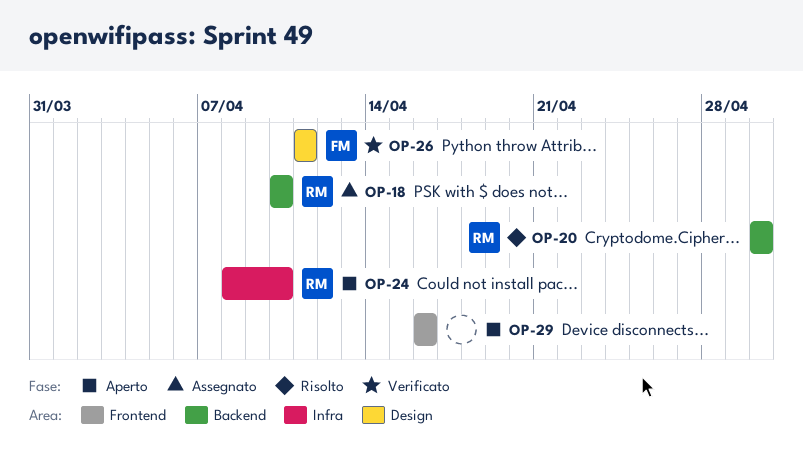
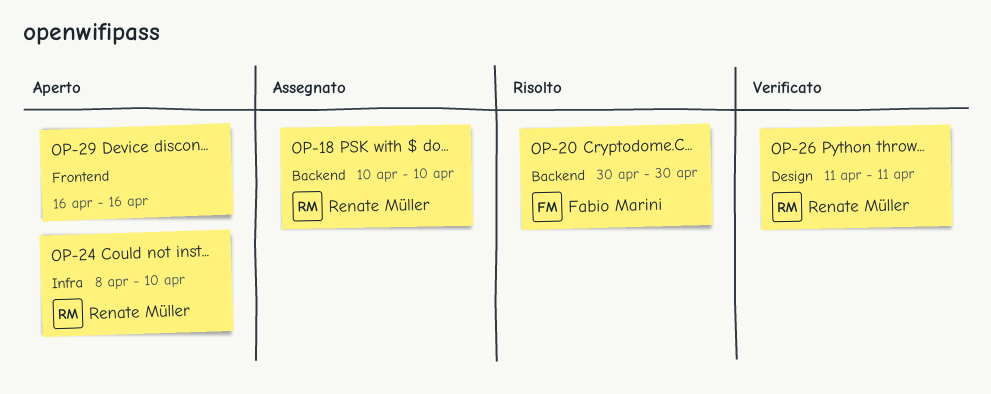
OP-20, owner: Renate Müller -> Fabio Marini
OP-26, owner: Fabio Marini -> Renate Müller

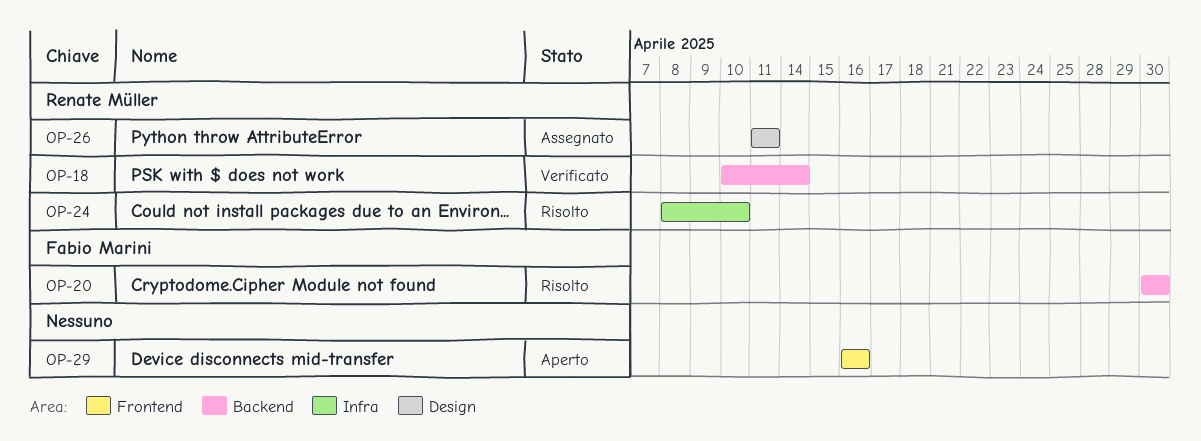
OP-18, status: Assegnato -> Verificato
OP-18, due: Apr 10 -> Apr 14
OP-24, status: Aperto -> Risolto
OP-26, status: Verificato -> Assegnato

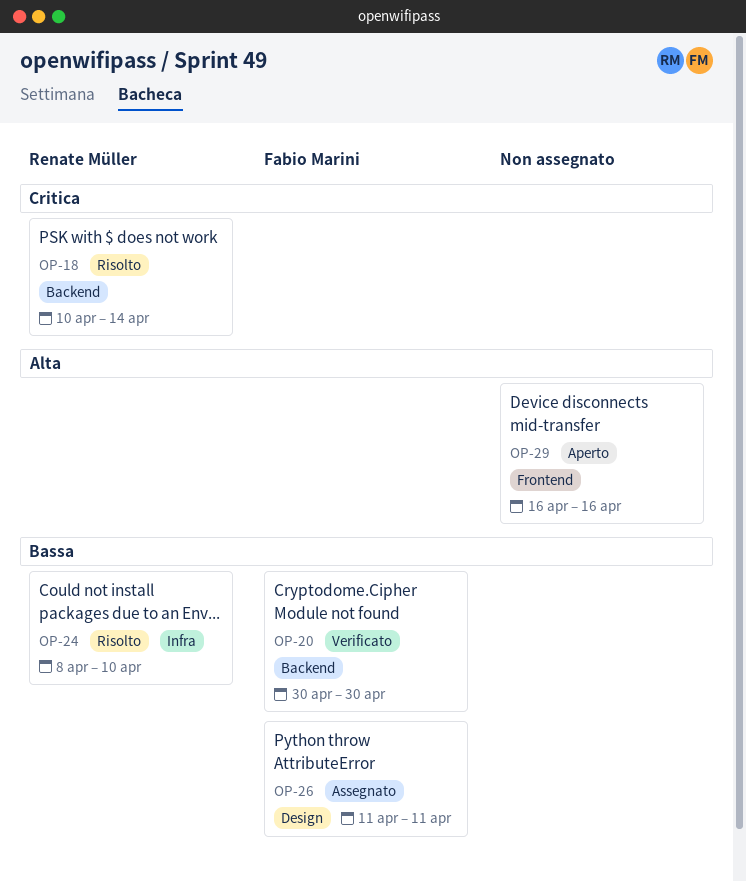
OP-18, status: Verificato -> Risolto
OP-20, status: Risolto -> Verificato
OP-26, owner: Renate Müller -> Fabio Marini

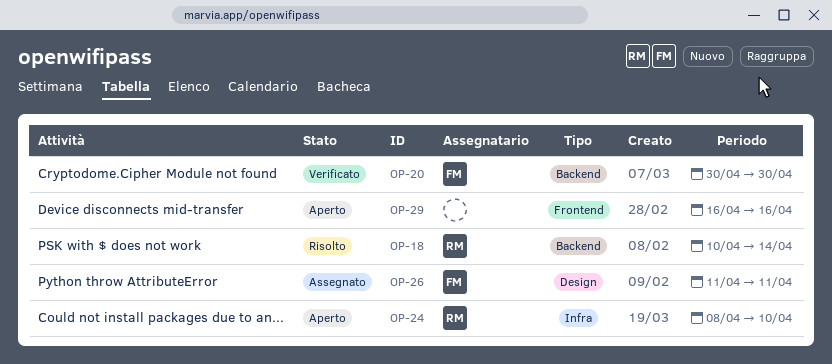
OP-24, status: Risolto -> Aperto

